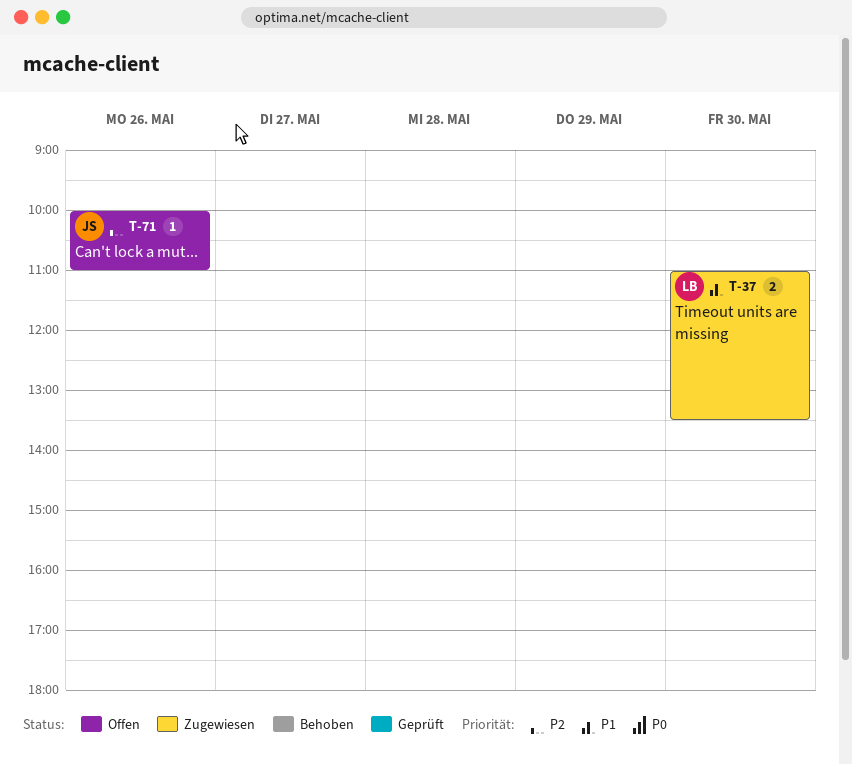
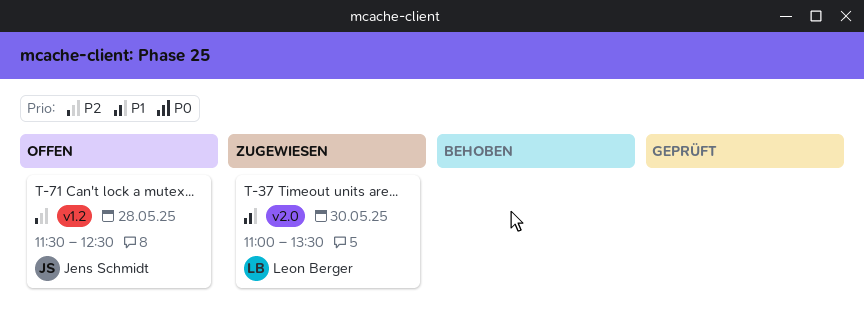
T-71, day: May 26 -> May 28
T-71, begins: 10:00 -> 11:30
T-71, ends: 11:00 -> 12:30

